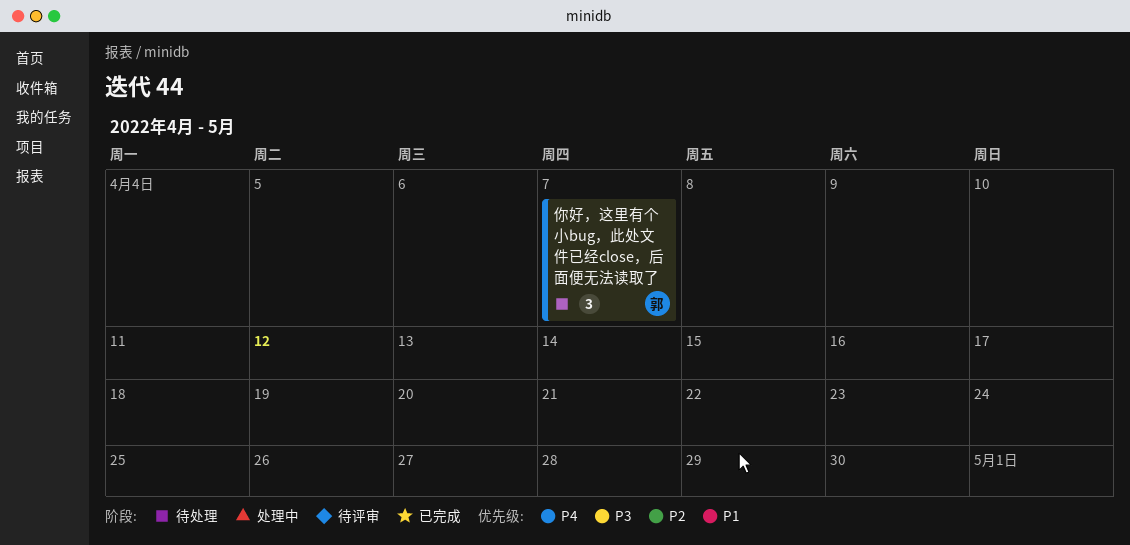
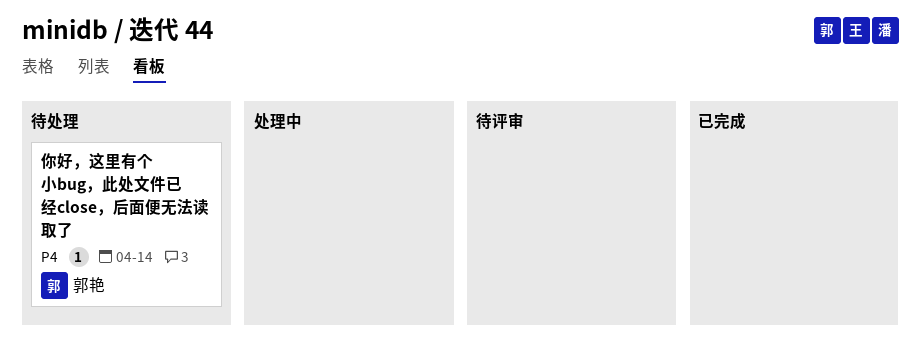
你好，这里有个小bug，此处文件已经close，后面便无法读取了, estimate: 3 -> 1
你好，这里有个小bug，此处文件已经close，后面便无法读取了, due: Apr 7 -> Apr 14

